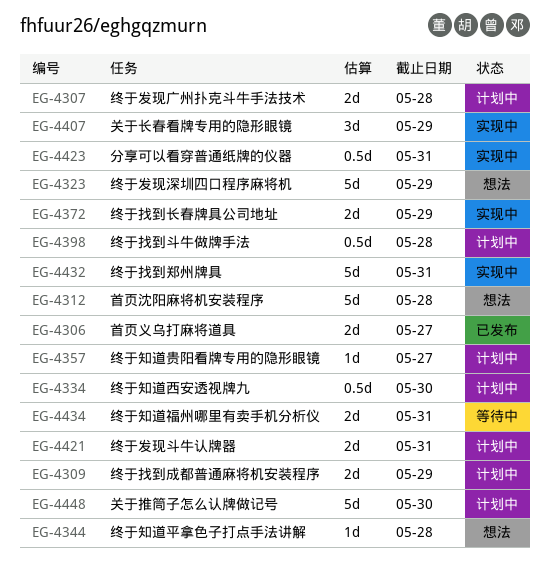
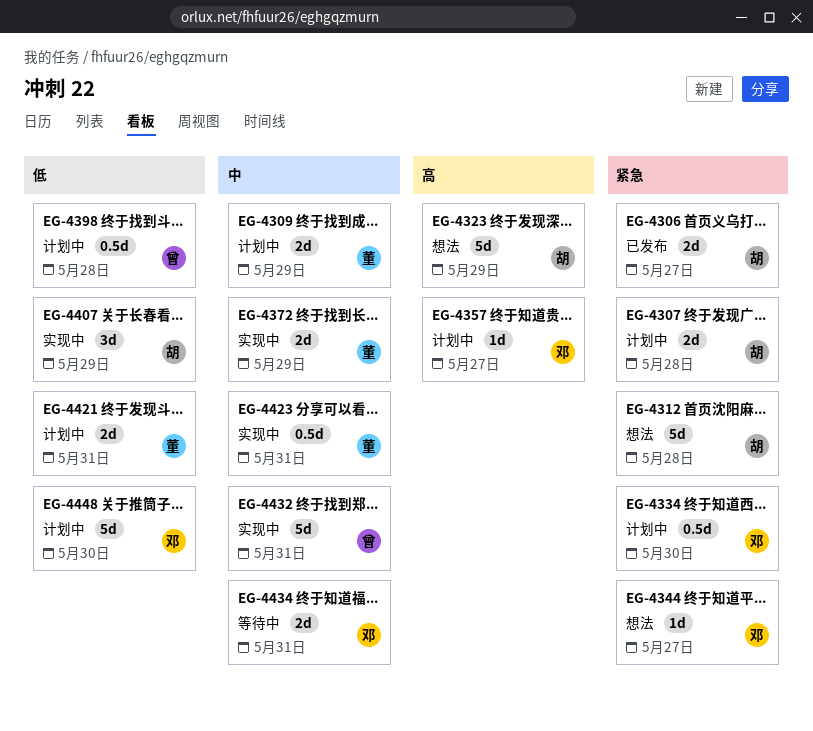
EG-4344, due: May 28 -> May 27

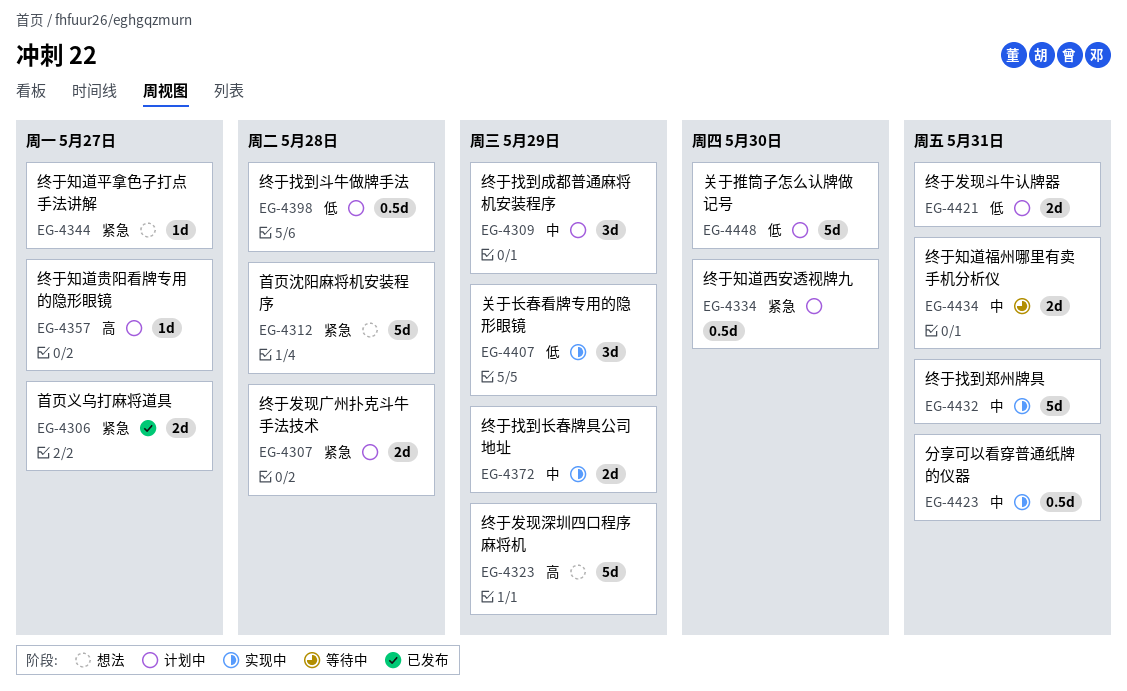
EG-4309, estimate: 2d -> 3d

